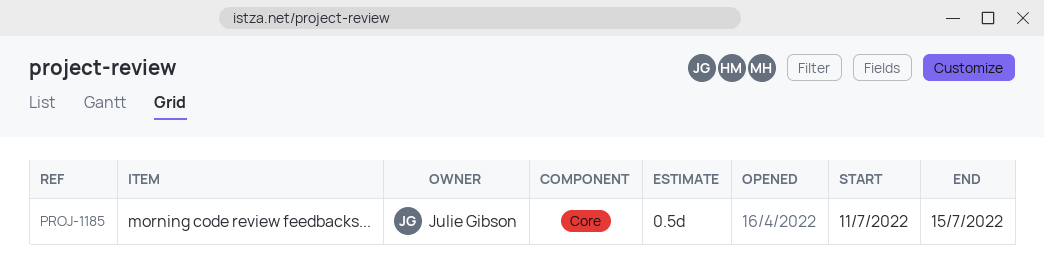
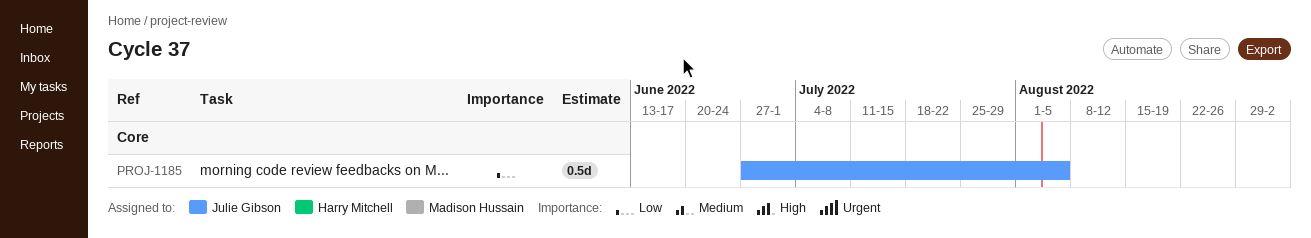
PROJ-1185, start: Jul 11 -> Jun 27
PROJ-1185, due: Jul 15 -> Aug 5

